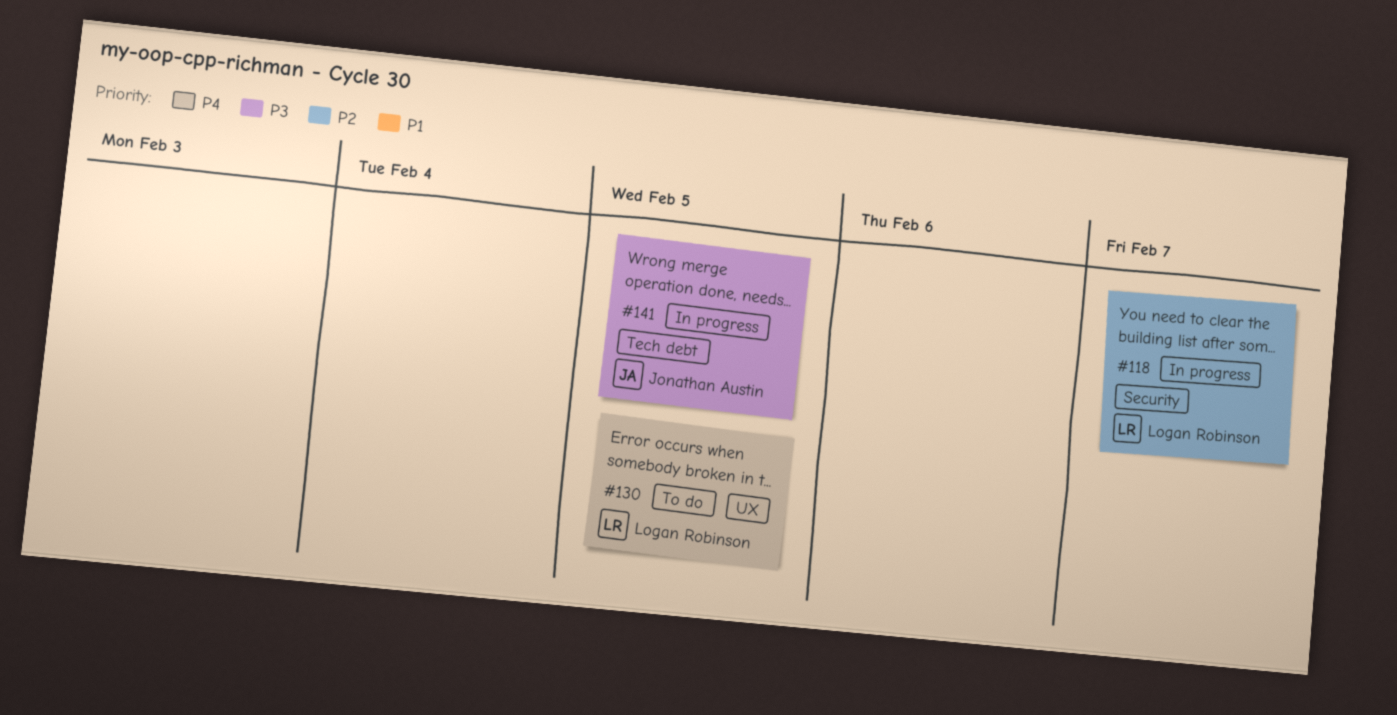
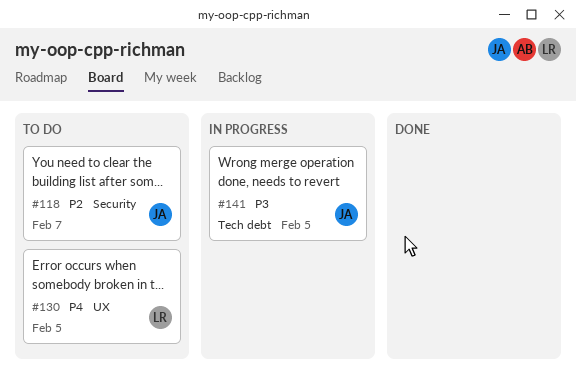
#118, status: In progress -> To do
#118, owner: Logan Robinson -> Jonathan Austin

